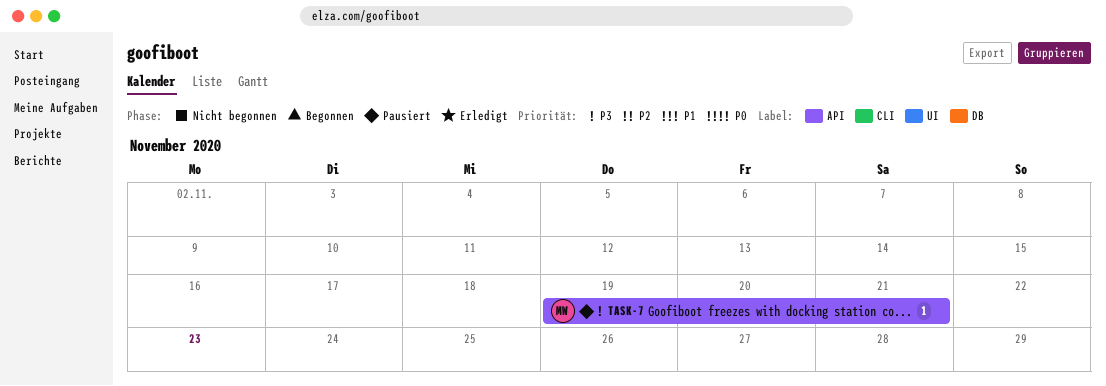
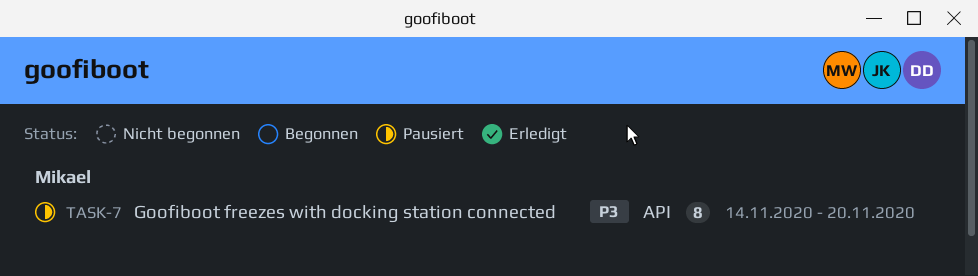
TASK-7, estimate: 1 -> 8
TASK-7, start: Nov 19 -> Nov 14
TASK-7, due: Nov 21 -> Nov 20

